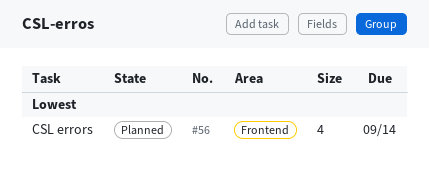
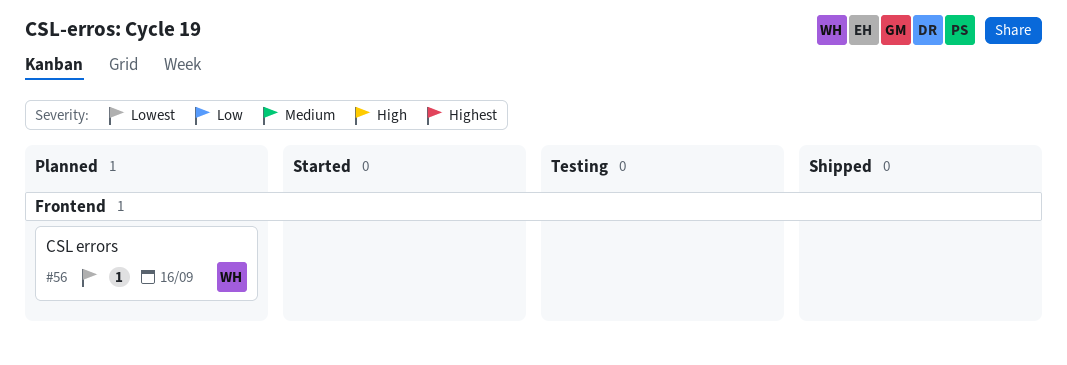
#56, estimate: 4 -> 1
#56, due: Sep 14 -> Sep 16

